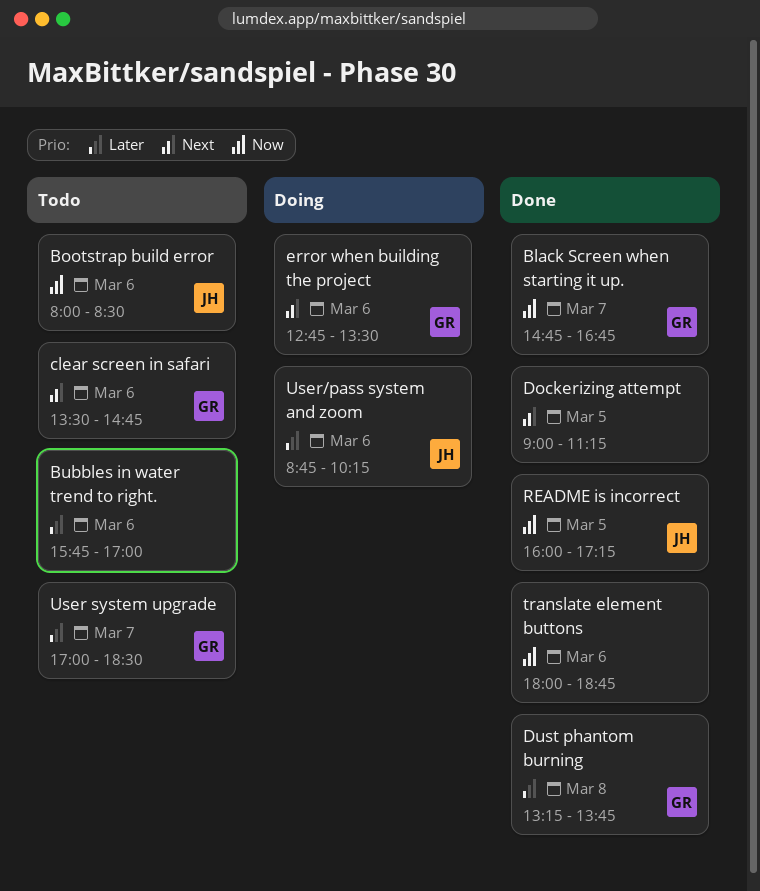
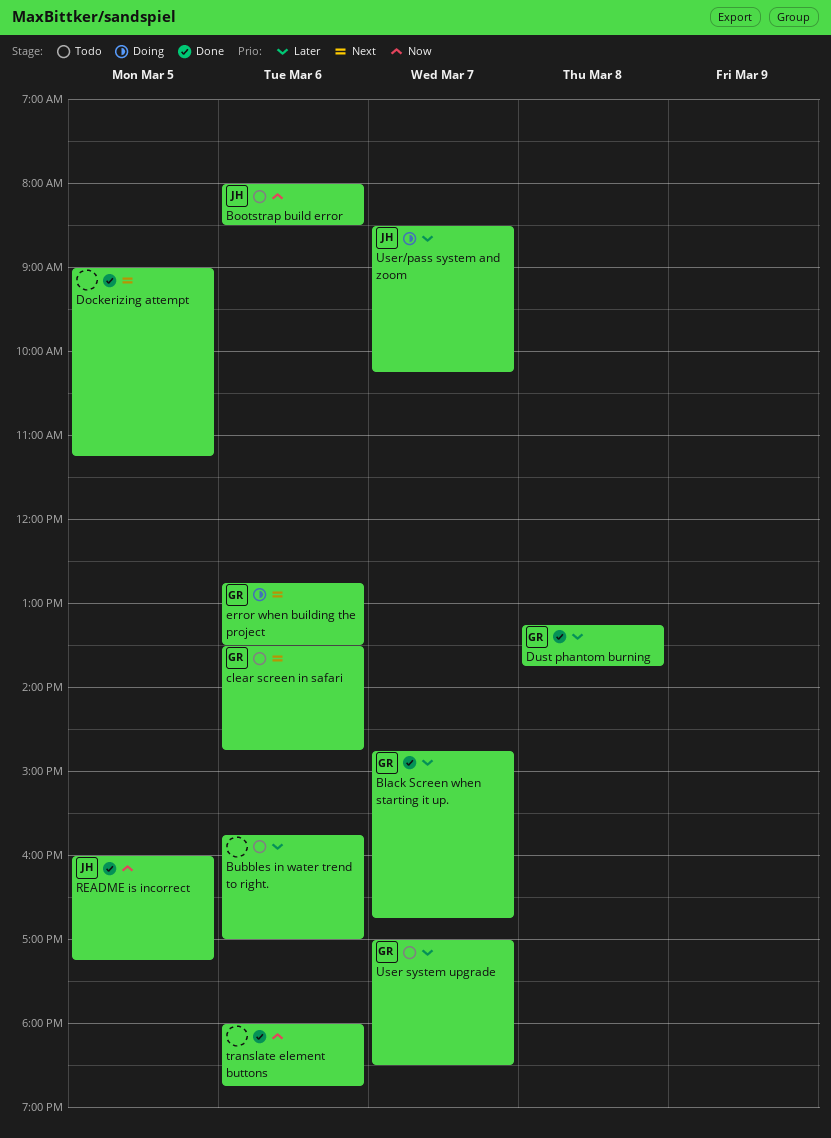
Black Screen when starting it up., priority: Now -> Later
User/pass system and zoom, day: Mar 6 -> Mar 7
User/pass system and zoom, begins: 08:45 -> 08:30

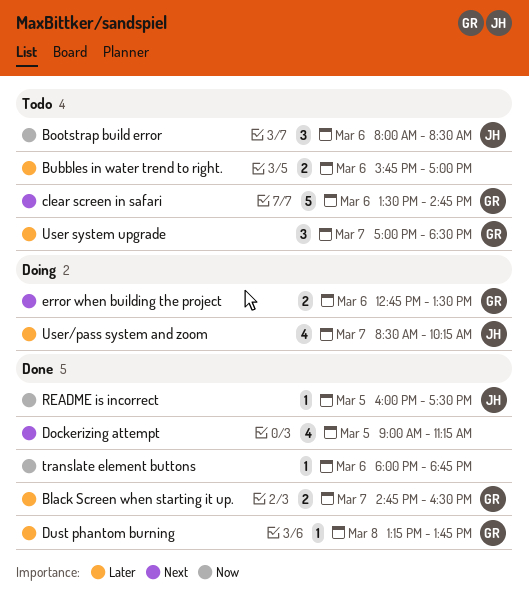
Black Screen when starting it up., ends: 16:45 -> 16:30
README is incorrect, ends: 17:15 -> 17:30

